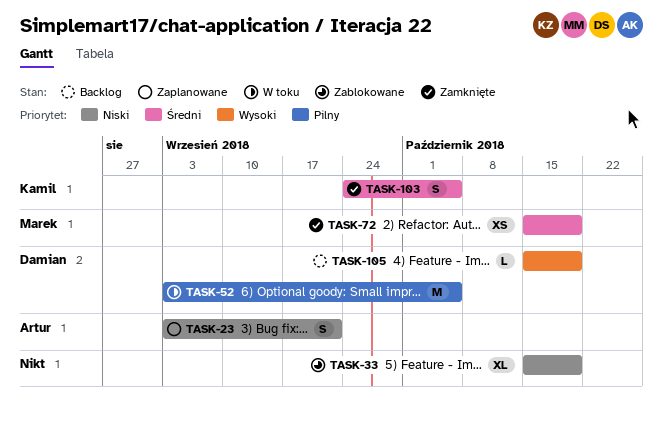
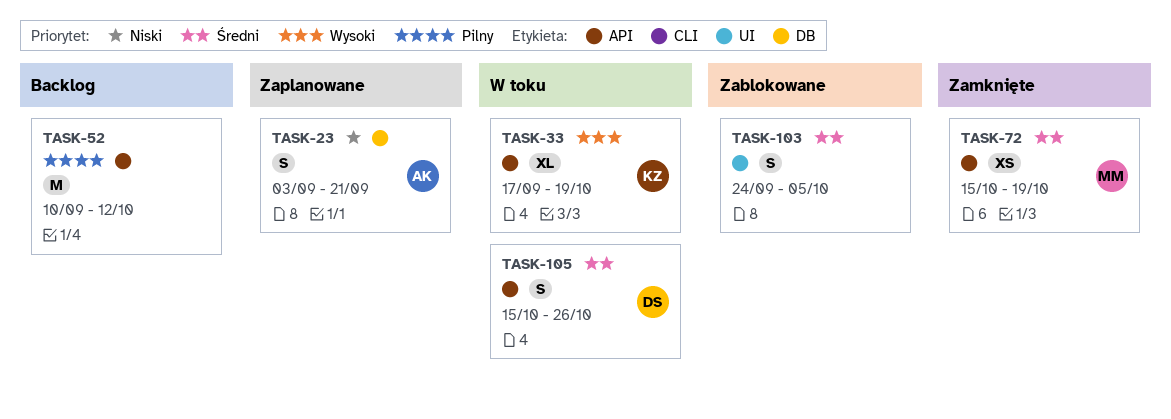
TASK-33, status: Zablokowane -> W toku
TASK-33, owner: none -> Kamil
TASK-33, priority: Niski -> Wysoki
TASK-33, start: Oct 15 -> Sep 17
TASK-52, status: W toku -> Backlog
TASK-52, owner: Damian -> none
TASK-52, start: Sep 3 -> Sep 10
TASK-52, due: Oct 5 -> Oct 12
TASK-103, status: Zamknięte -> Zablokowane
TASK-103, owner: Kamil -> none
TASK-105, status: Backlog -> W toku
TASK-105, priority: Wysoki -> Średni
TASK-105, estimate: L -> S
TASK-105, due: Oct 19 -> Oct 26

